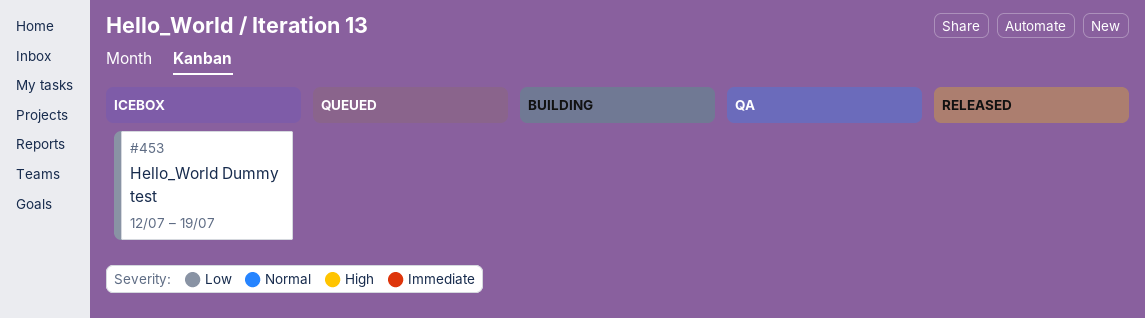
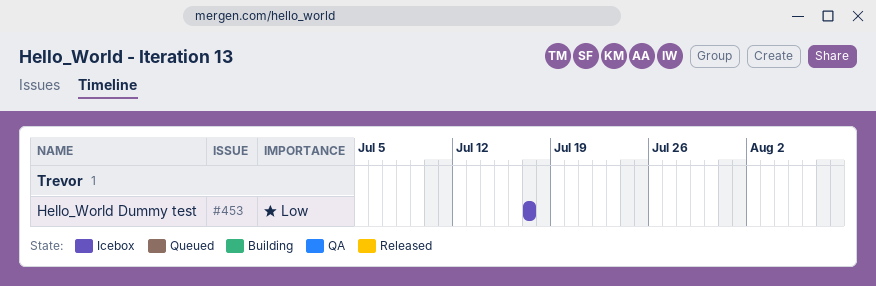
#453, start: Jul 12 -> Jul 17
#453, due: Jul 19 -> Jul 17

